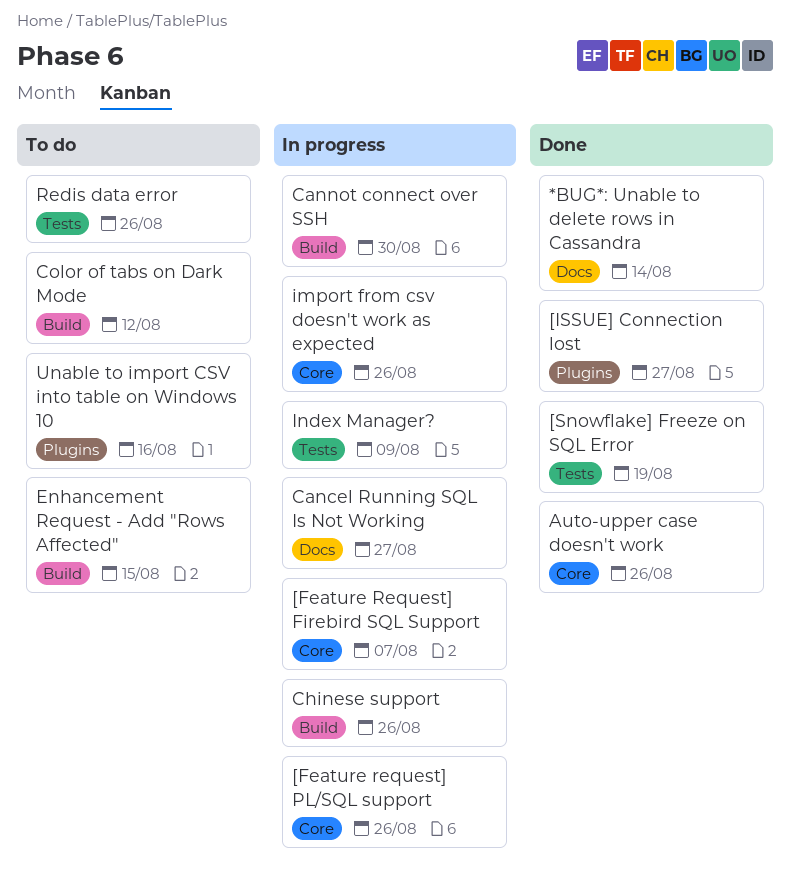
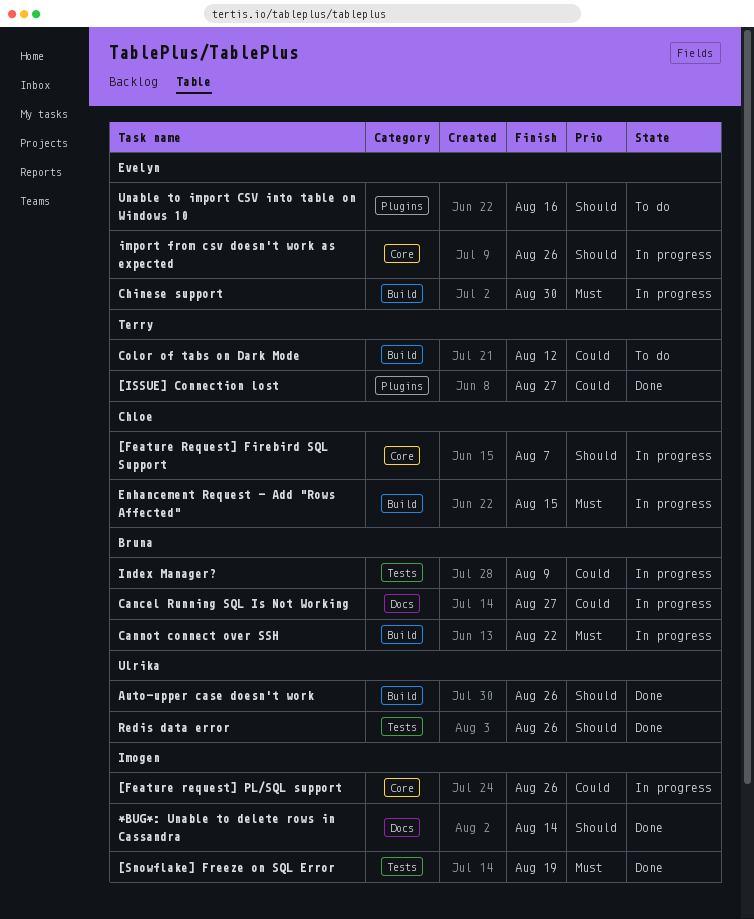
Auto-upper case doesn't work, label: Core -> Build
Cannot connect over SSH, due: Aug 30 -> Aug 22
Chinese support, due: Aug 26 -> Aug 30
Enhancement Request - Add "Rows Affected", status: To do -> In progress
Redis data error, status: To do -> Done

